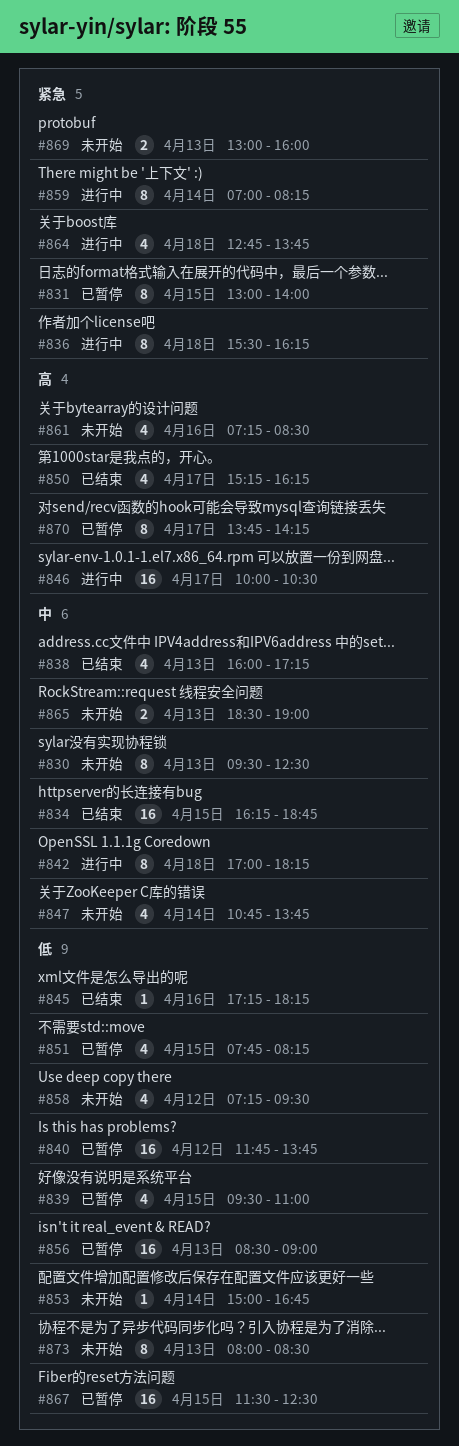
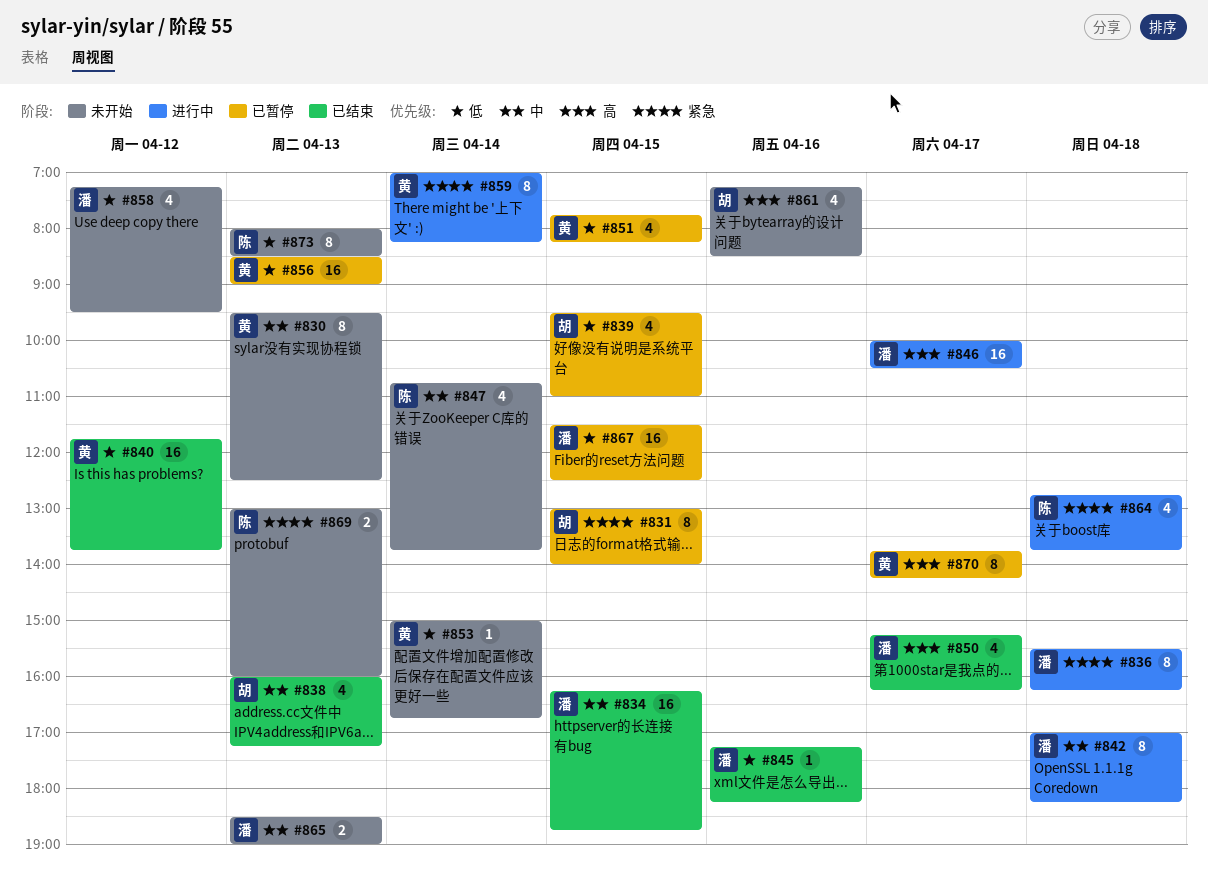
#840, status: 已暂停 -> 已结束

